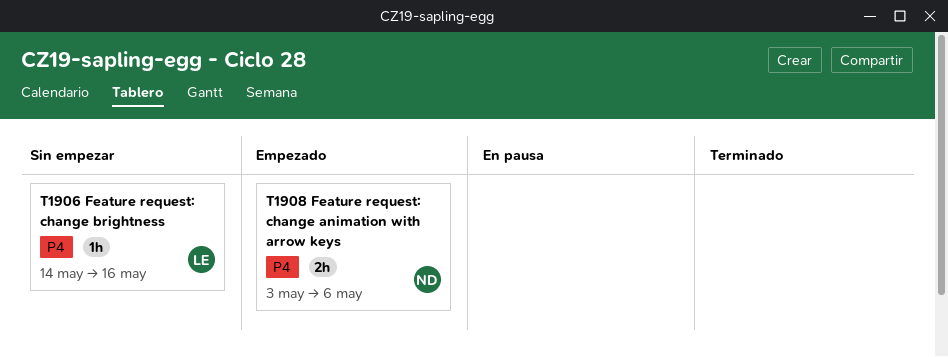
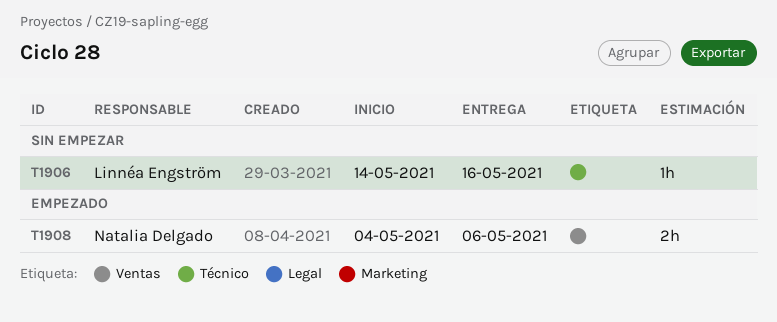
T1908, start: May 3 -> May 4

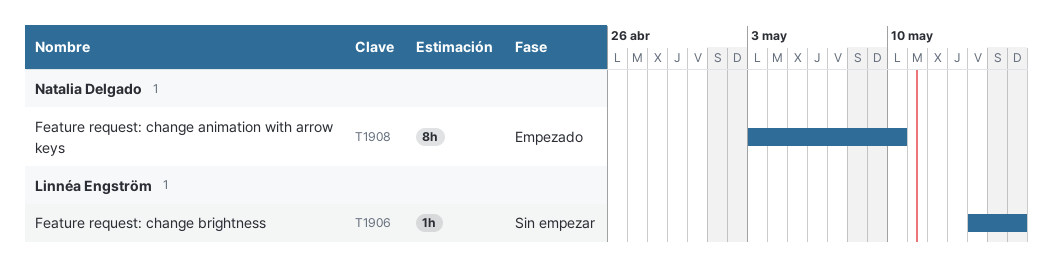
T1908, estimate: 2h -> 8h
T1908, start: May 4 -> May 3
T1908, due: May 6 -> May 10

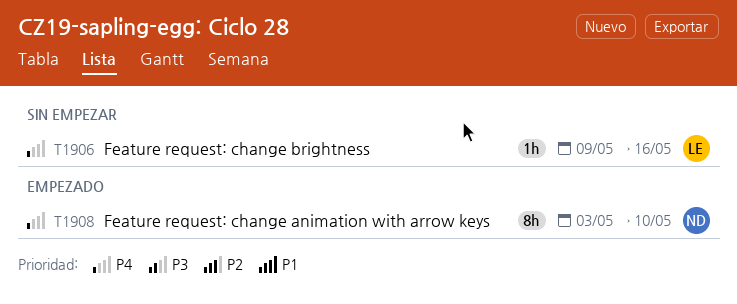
T1906, start: May 14 -> May 9

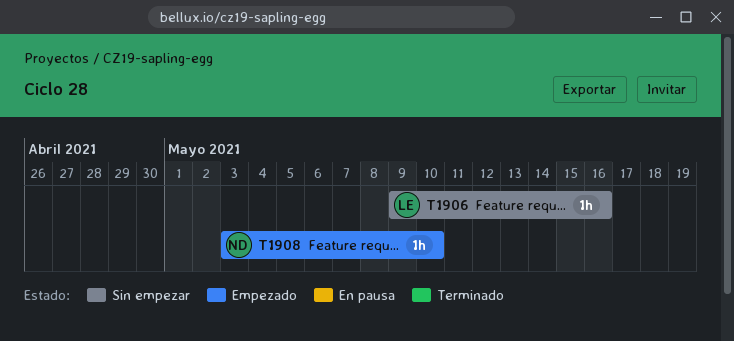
T1908, estimate: 8h -> 1h

